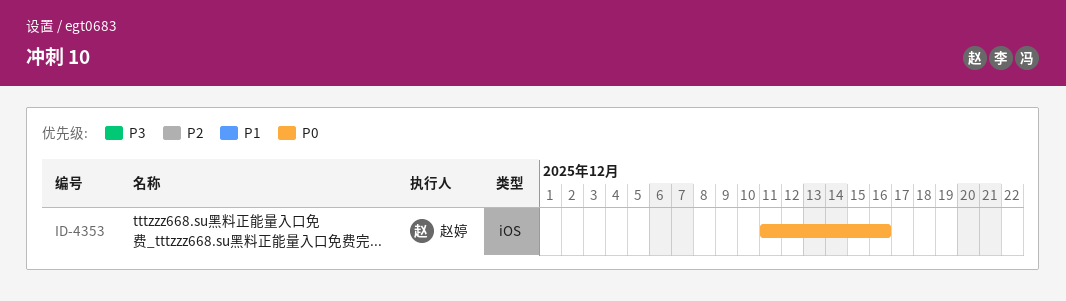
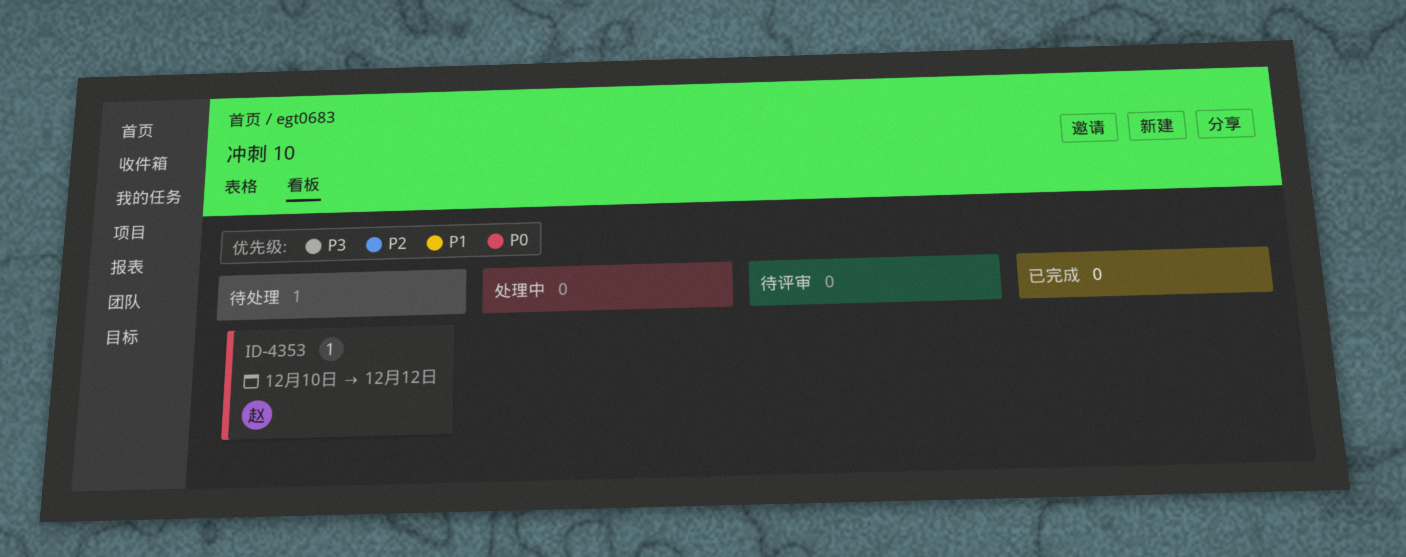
ID-4353, start: Dec 11 -> Dec 10
ID-4353, due: Dec 16 -> Dec 12

